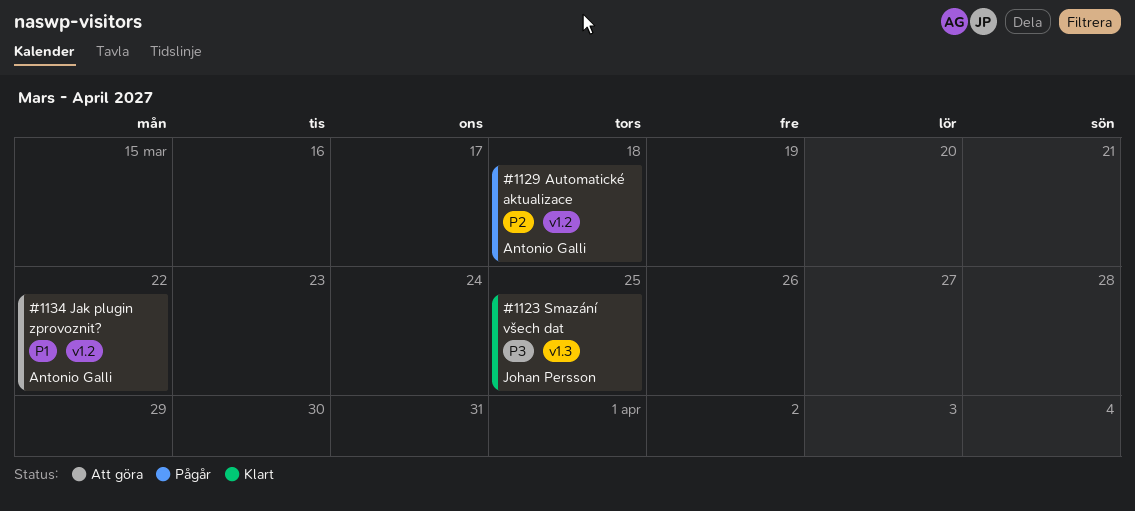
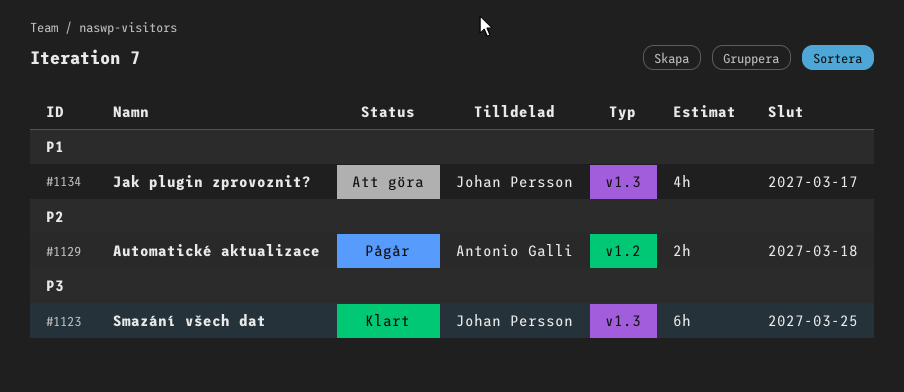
#1134, owner: Antonio Galli -> Johan Persson
#1134, label: v1.2 -> v1.3
#1134, due: Mar 22 -> Mar 17

